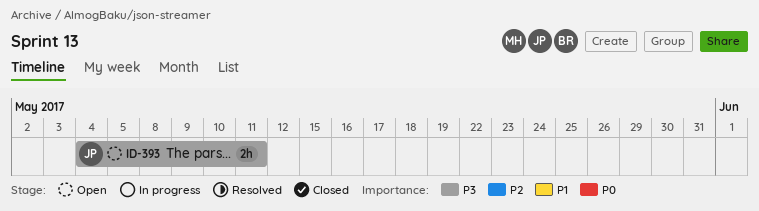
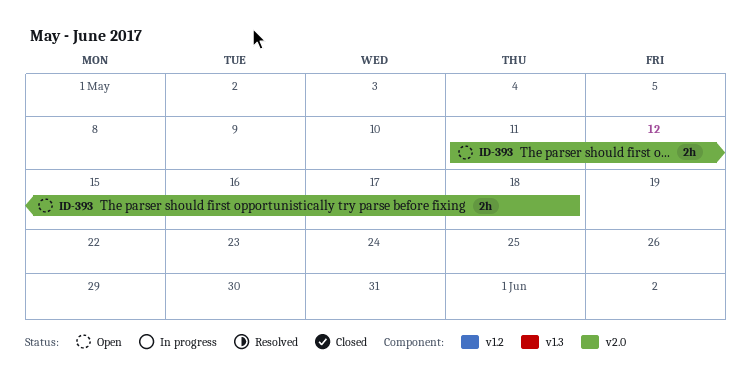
ID-393, start: May 4 -> May 11
ID-393, due: May 11 -> May 18

